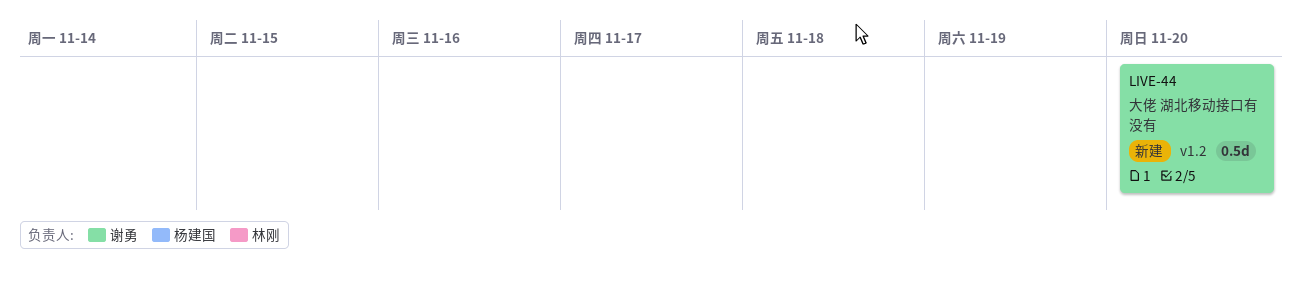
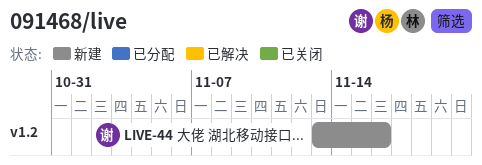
LIVE-44, due: Nov 20 -> Nov 16

